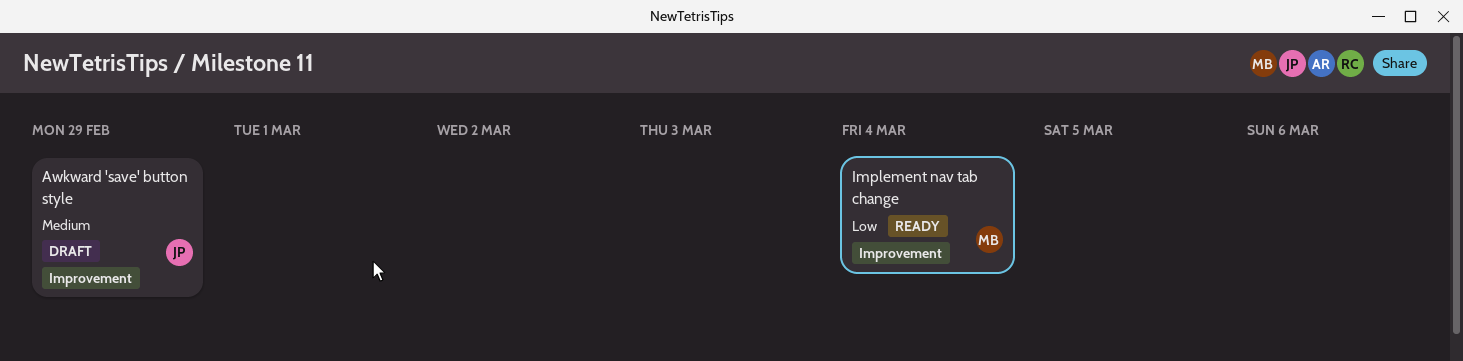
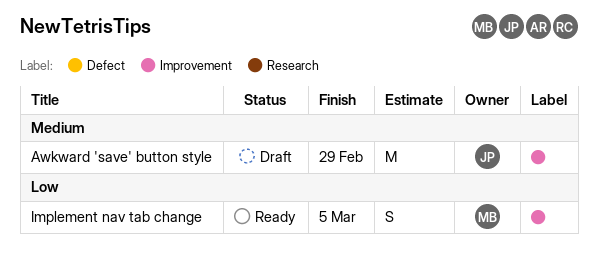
Implement nav tab change, due: Mar 4 -> Mar 5

